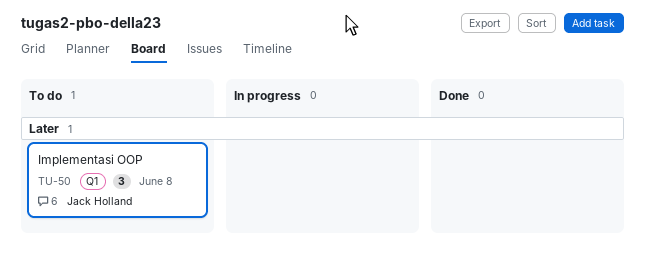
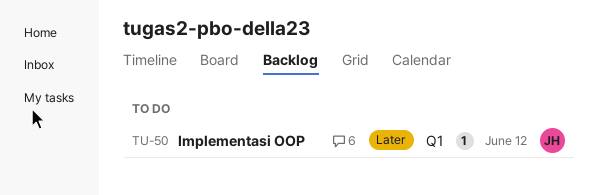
TU-50, estimate: 3 -> 1
TU-50, due: Jun 8 -> Jun 12

